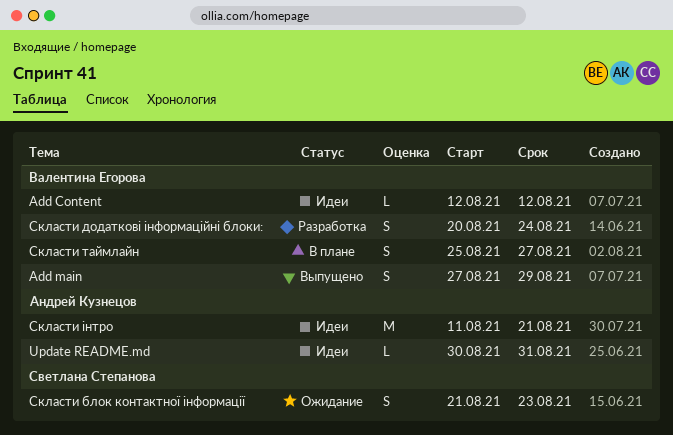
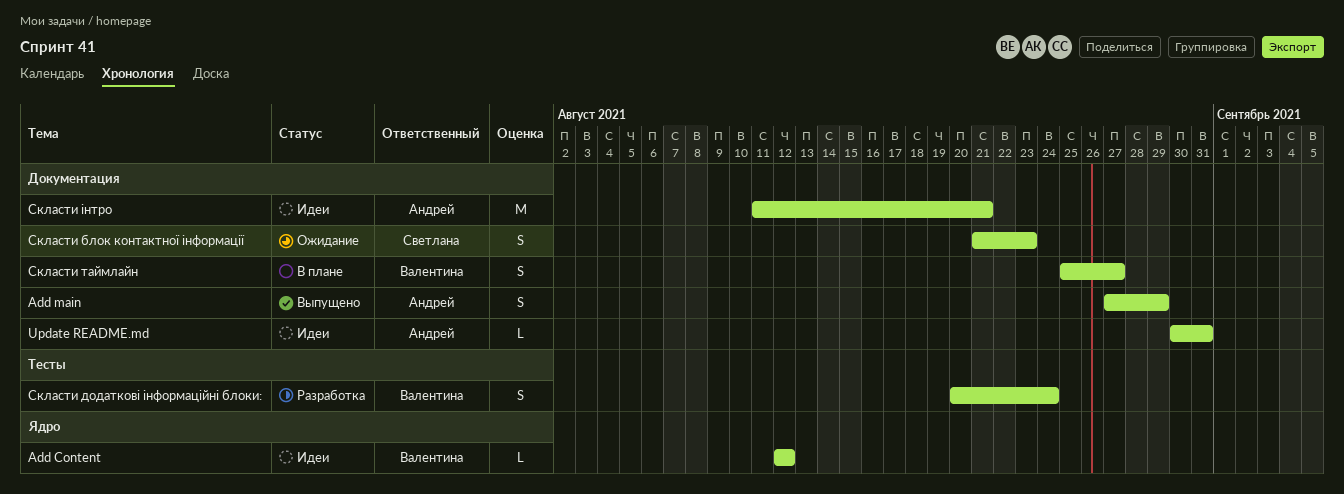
Add main, owner: Валентина Егорова -> Андрей Кузнецов

